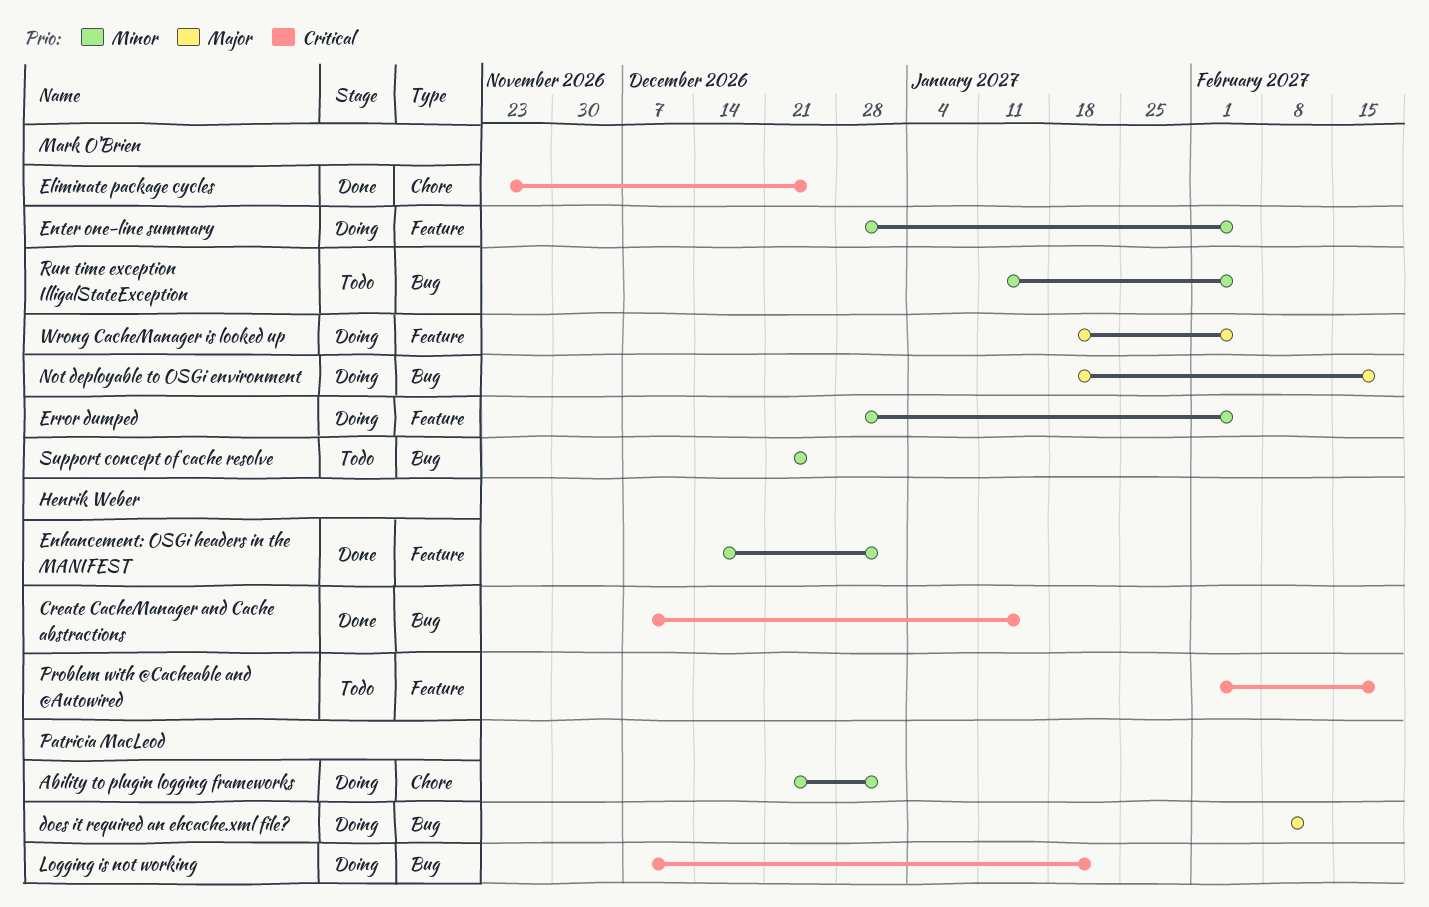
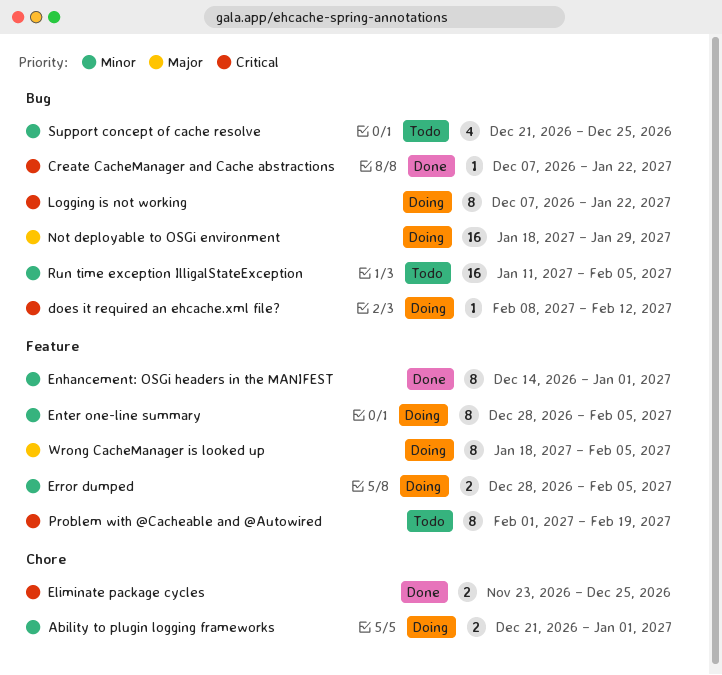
Create CacheManager and Cache abstractions, due: Jan 15 -> Jan 22
does it required an ehcache.xml file?, priority: Major -> Critical
Not deployable to OSGi environment, due: Feb 19 -> Jan 29

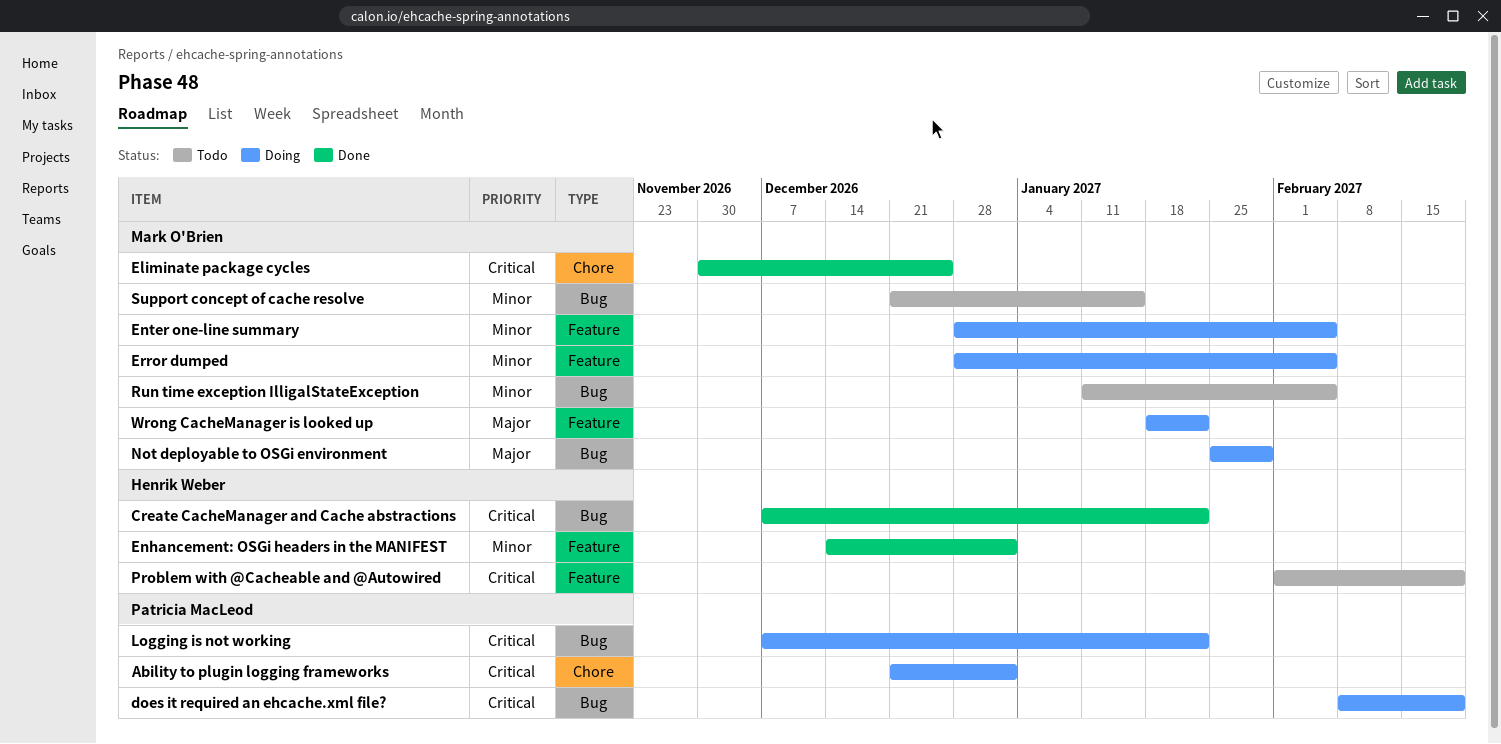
Ability to plugin logging frameworks, priority: Minor -> Critical
does it required an ehcache.xml file?, due: Feb 12 -> Feb 19
Eliminate package cycles, start: Nov 23 -> Nov 30
Not deployable to OSGi environment, start: Jan 18 -> Jan 25
Support concept of cache resolve, due: Dec 25 -> Jan 15
Wrong CacheManager is looked up, due: Feb 5 -> Jan 22

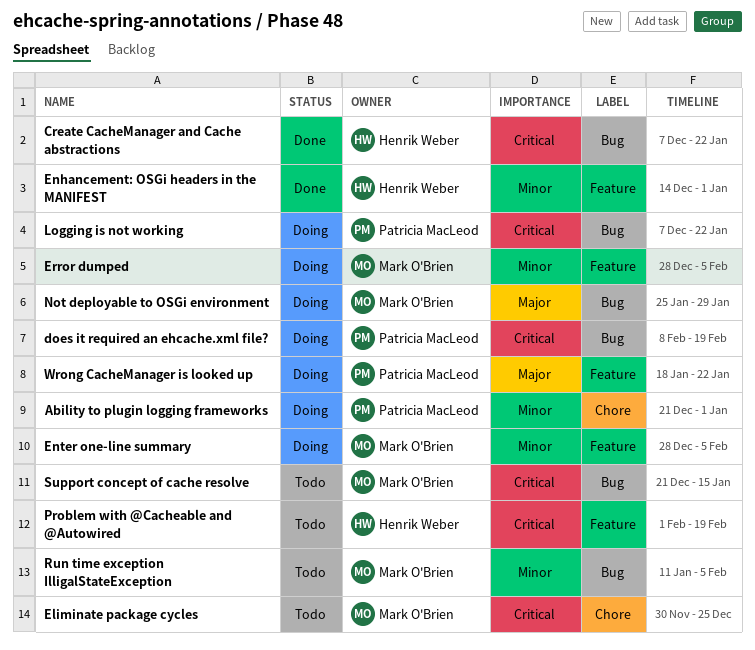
Ability to plugin logging frameworks, priority: Critical -> Minor
Eliminate package cycles, status: Done -> Todo
Support concept of cache resolve, priority: Minor -> Critical
Wrong CacheManager is looked up, owner: Mark O'Brien -> Patricia MacLeod

